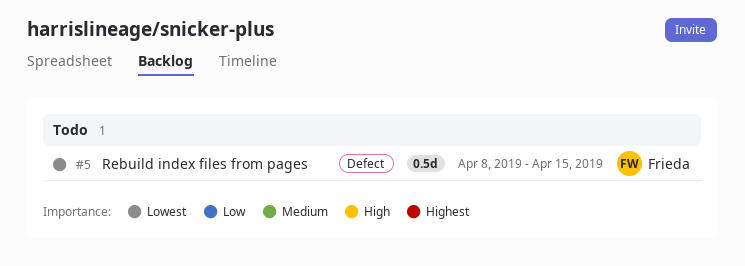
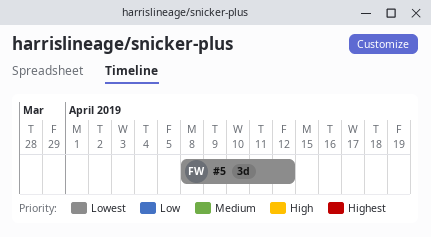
#5, estimate: 0.5d -> 3d
#5, due: Apr 15 -> Apr 12

